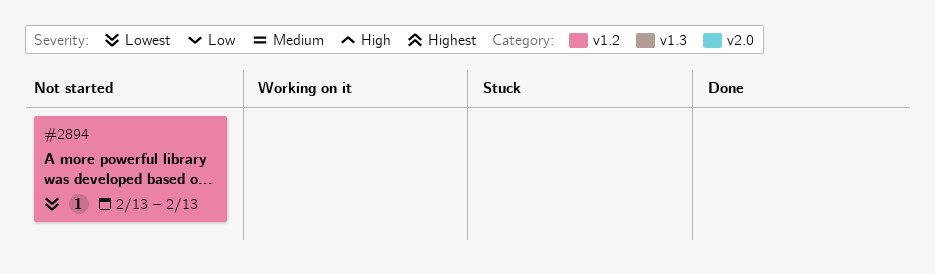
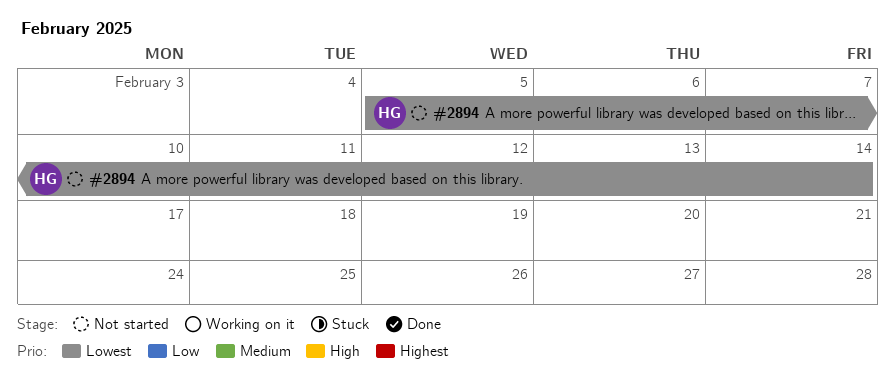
#2894, start: Feb 13 -> Feb 5
#2894, due: Feb 13 -> Feb 14

